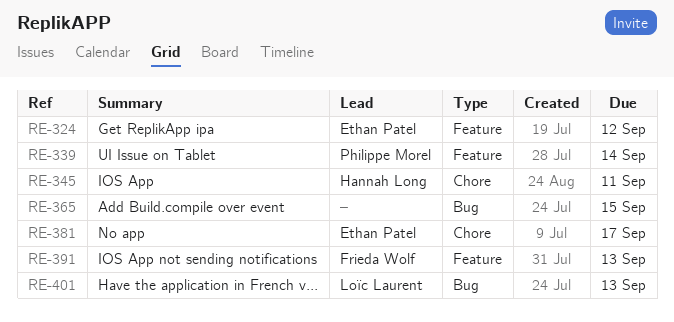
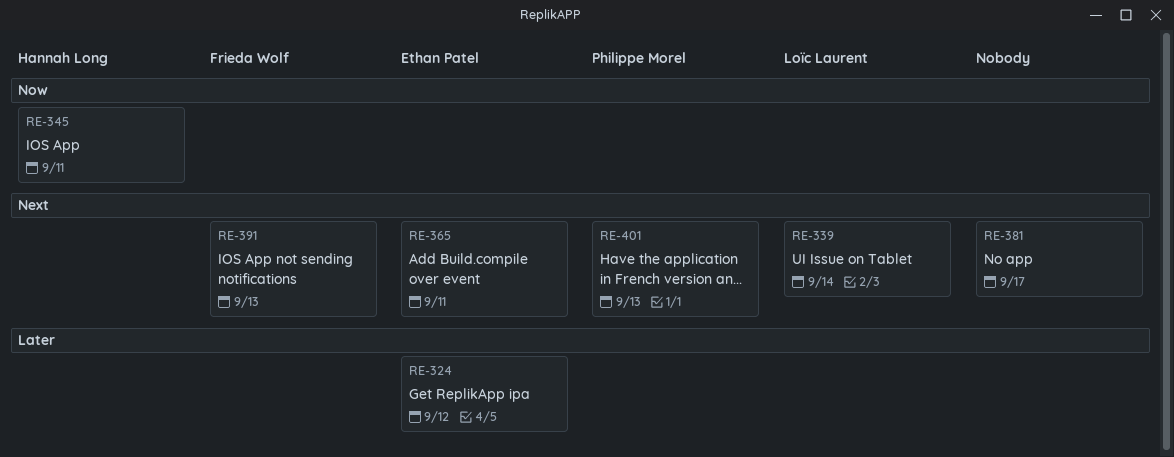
RE-339, owner: Philippe Morel -> Loïc Laurent
RE-365, owner: none -> Ethan Patel
RE-365, due: Sep 15 -> Sep 11
RE-381, owner: Ethan Patel -> none
RE-401, owner: Loïc Laurent -> Philippe Morel

